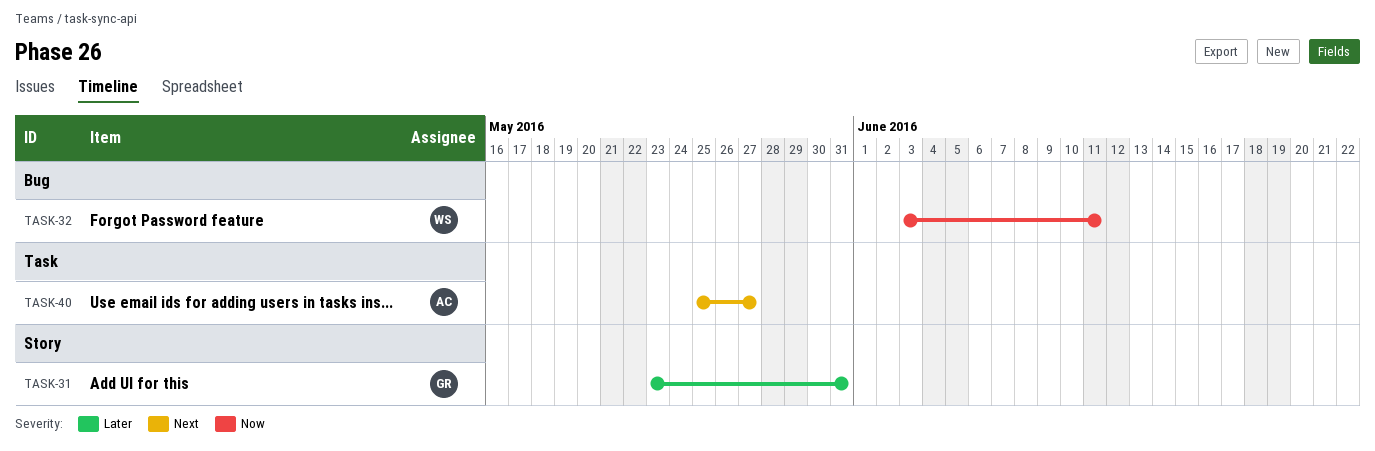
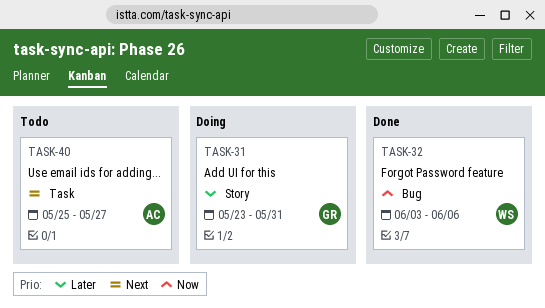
TASK-32, due: Jun 11 -> Jun 6

